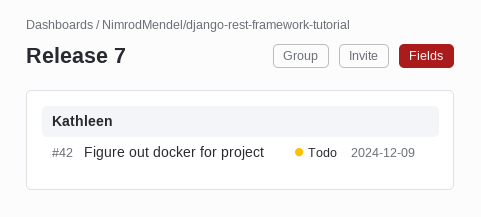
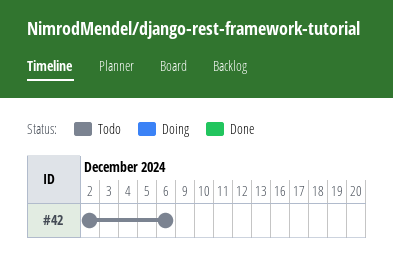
#42, due: Dec 9 -> Dec 6

